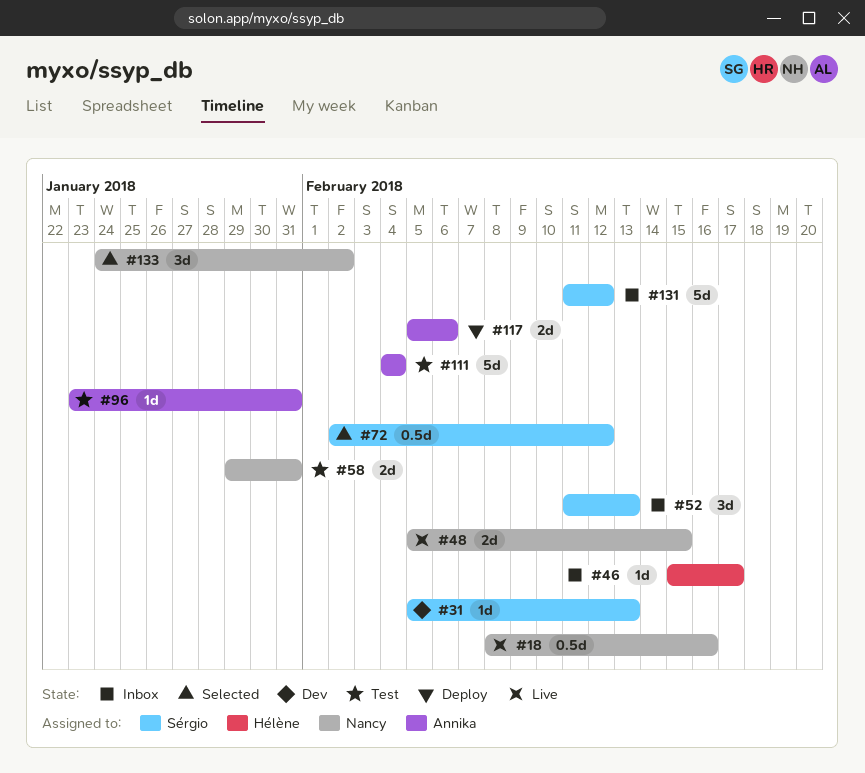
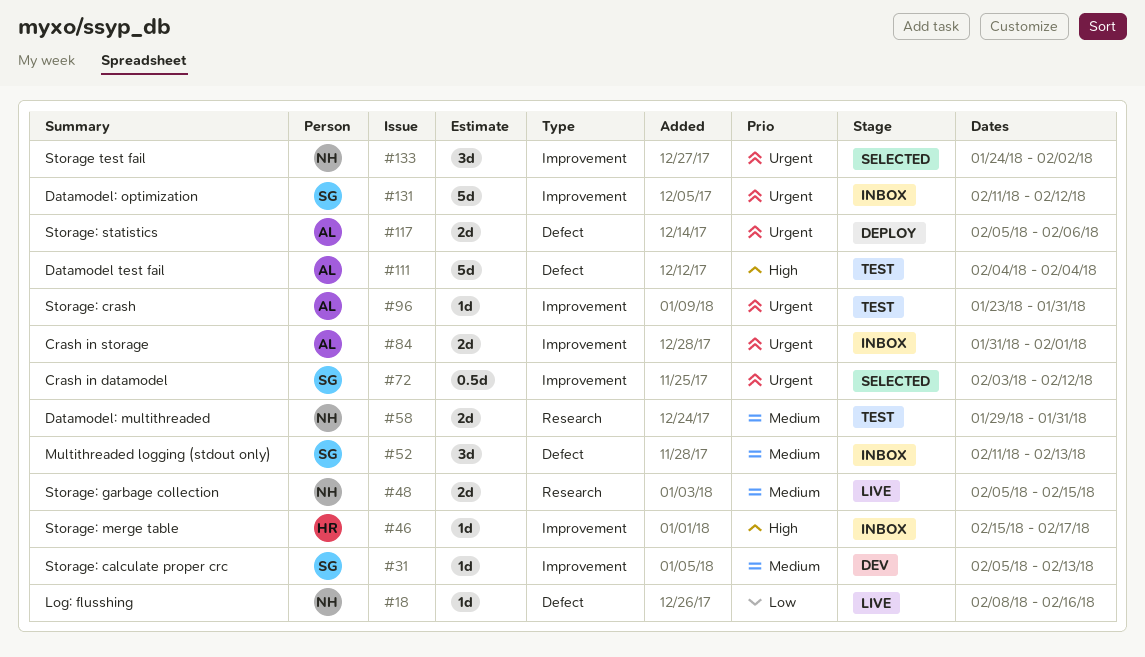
#18, estimate: 0.5d -> 1d
#72, start: Feb 2 -> Feb 3
#84: none -> present

